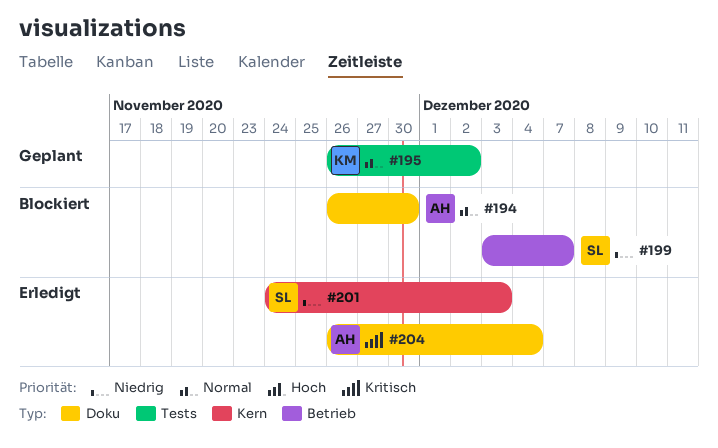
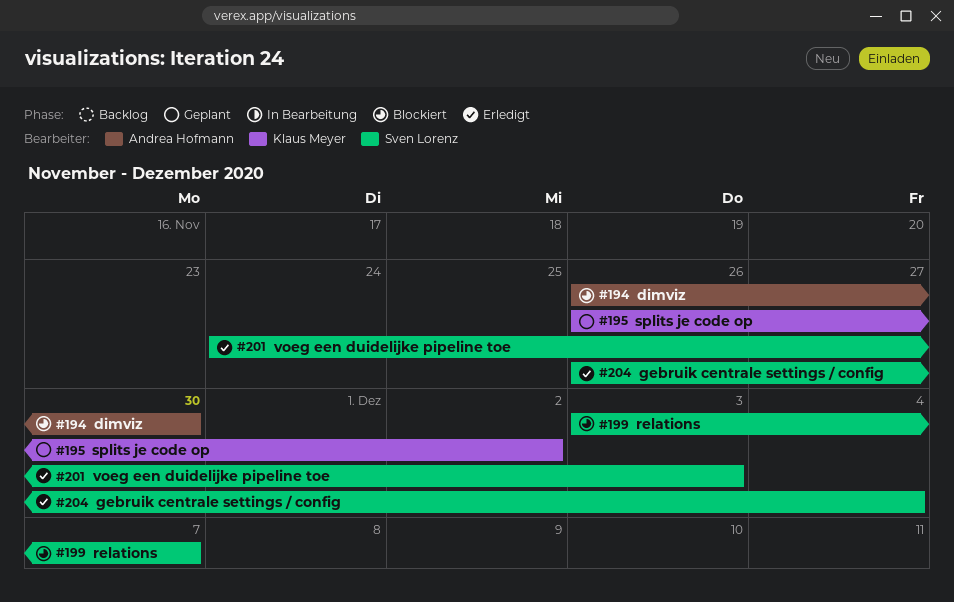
#204, owner: Andrea Hofmann -> Sven Lorenz

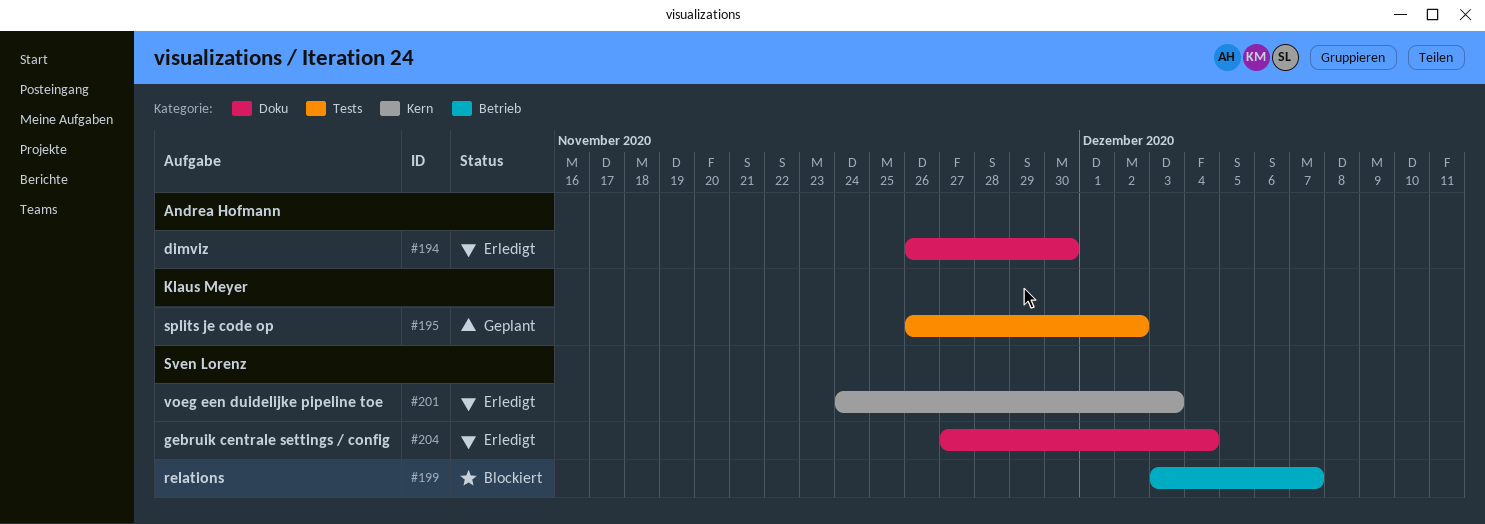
#194, status: Blockiert -> Erledigt
#204, start: Nov 26 -> Nov 27

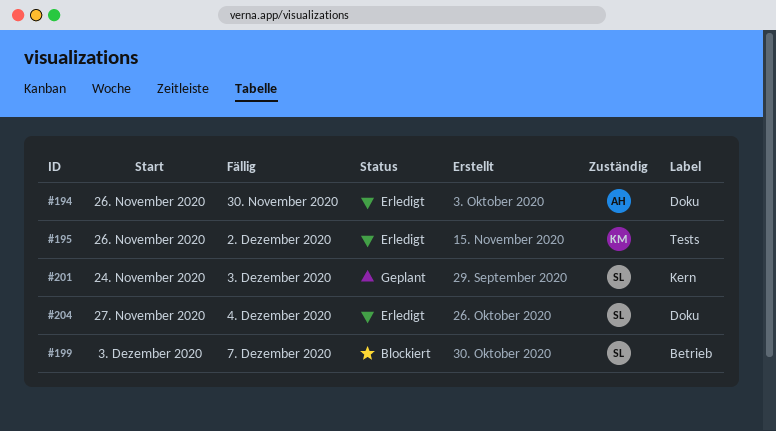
#195, status: Geplant -> Erledigt
#201, status: Erledigt -> Geplant

